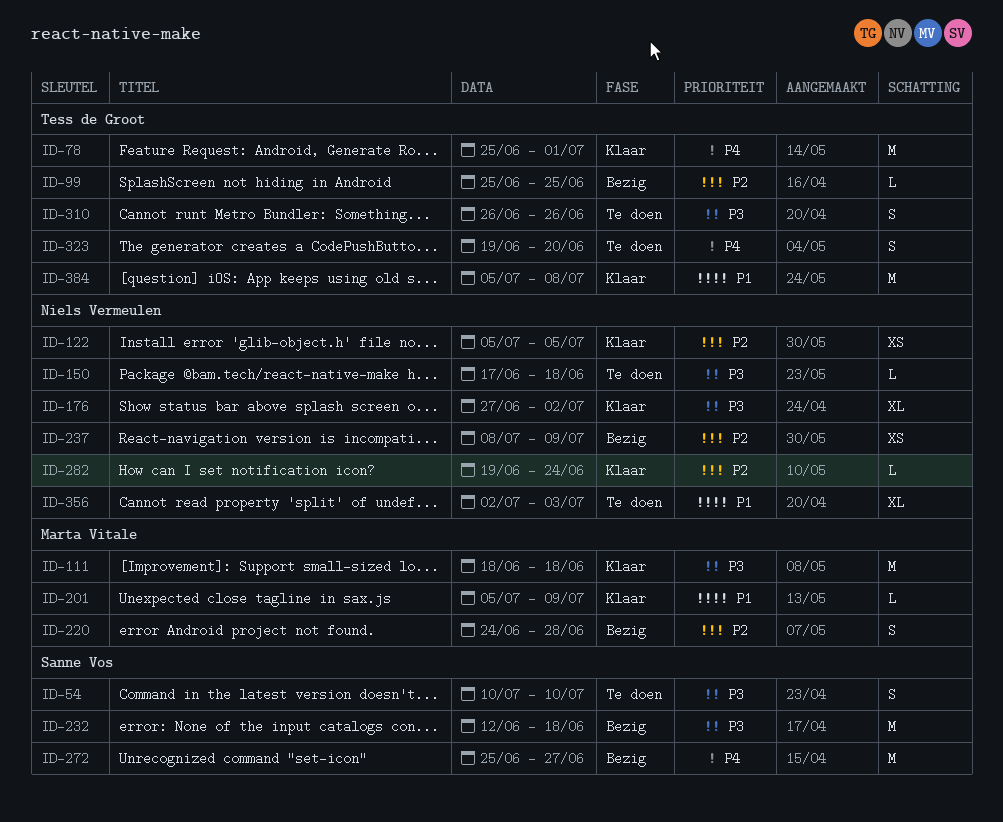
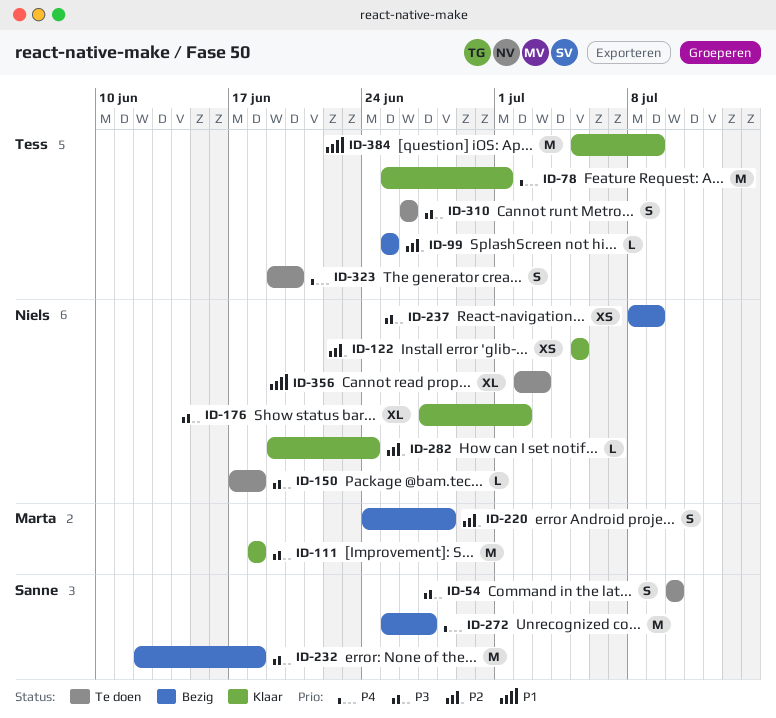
ID-201: present -> none
ID-237, priority: P2 -> P3
ID-384, due: Jul 8 -> Jul 9

